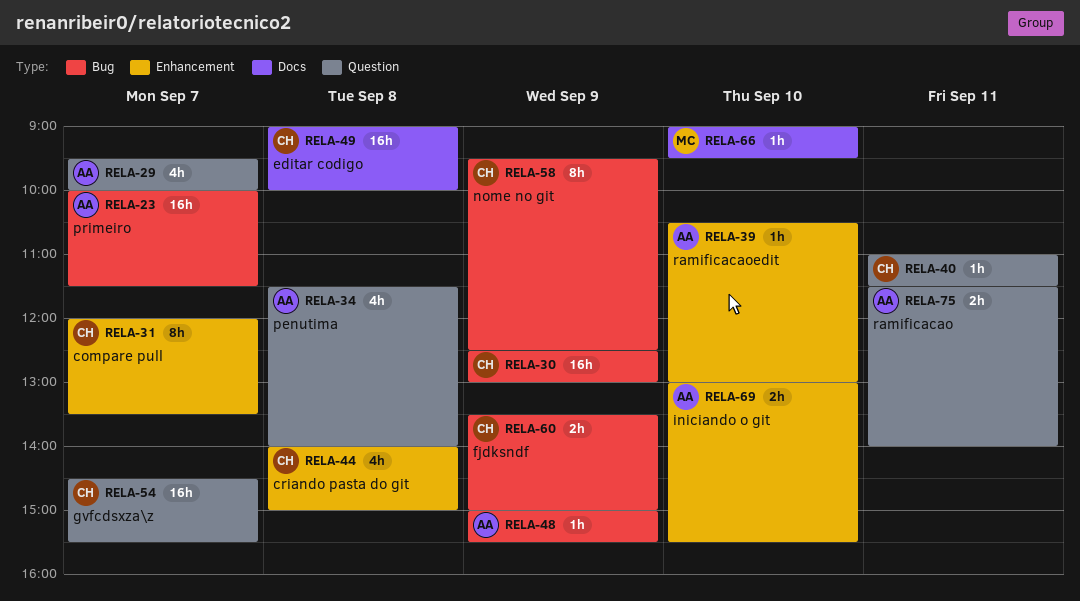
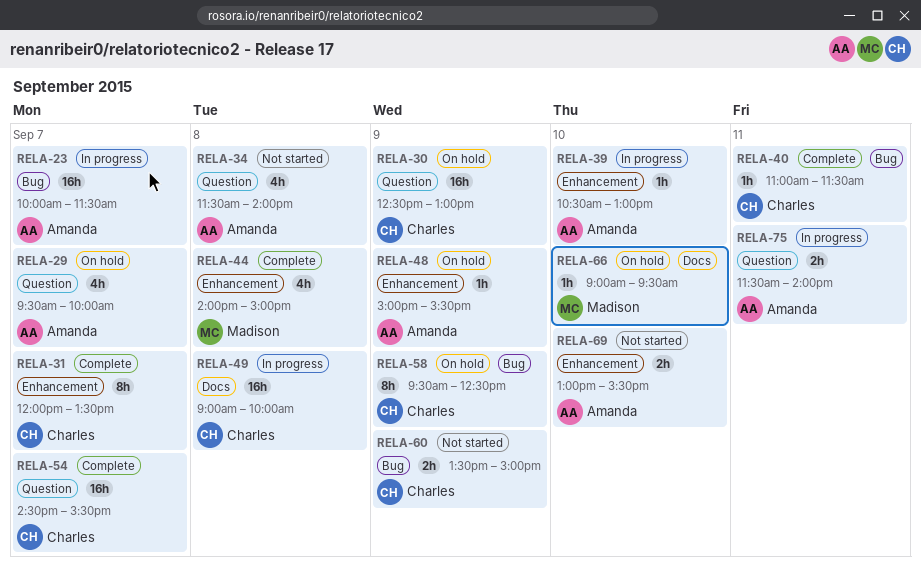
RELA-30, label: Bug -> Question
RELA-40, label: Question -> Bug
RELA-44, owner: Charles -> Madison
RELA-48, label: Bug -> Enhancement

